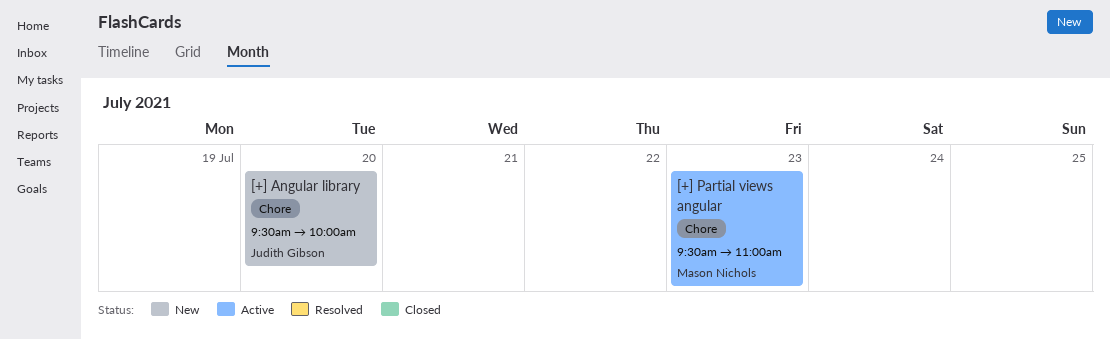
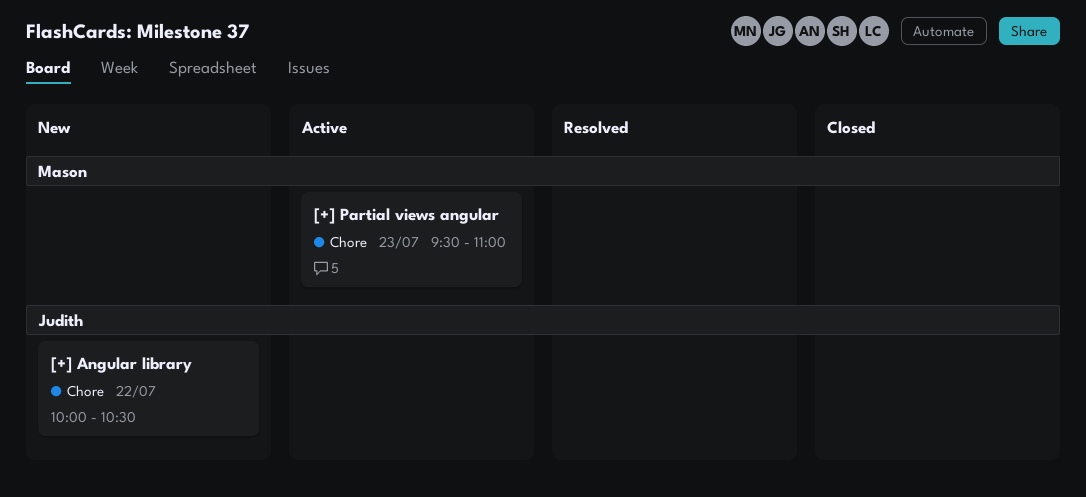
[+] Angular library, day: Jul 20 -> Jul 22
[+] Angular library, begins: 09:30 -> 10:00
[+] Angular library, ends: 10:00 -> 10:30

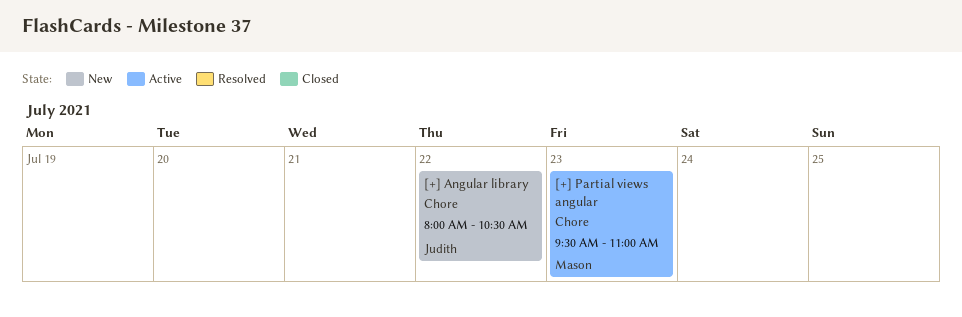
[+] Angular library, begins: 10:00 -> 08:00

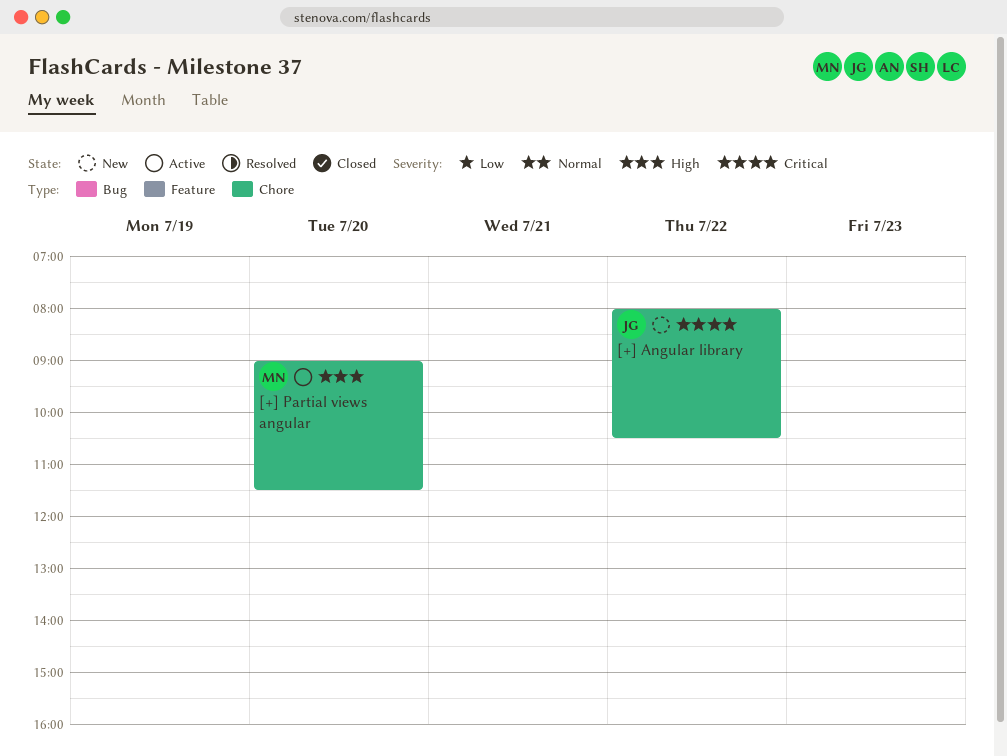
[+] Partial views angular, day: Jul 23 -> Jul 20
[+] Partial views angular, begins: 09:30 -> 09:00
[+] Partial views angular, ends: 11:00 -> 11:30

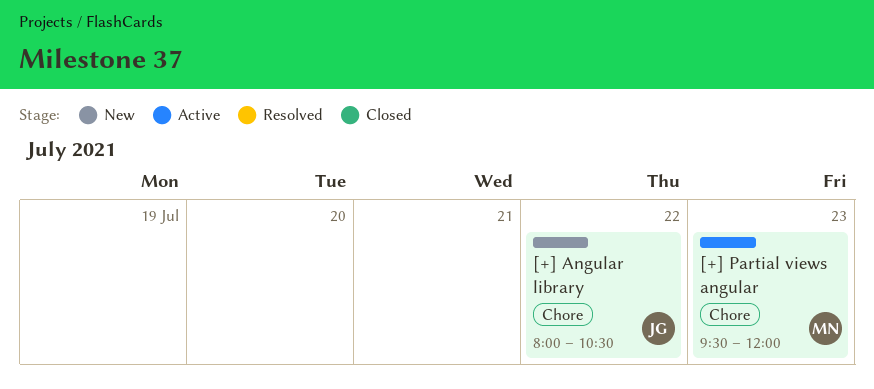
[+] Partial views angular, day: Jul 20 -> Jul 23
[+] Partial views angular, begins: 09:00 -> 09:30
[+] Partial views angular, ends: 11:30 -> 12:00

